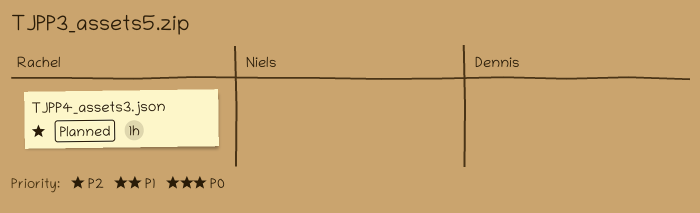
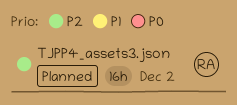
TJPP4_assets3.json, estimate: 1h -> 16h

